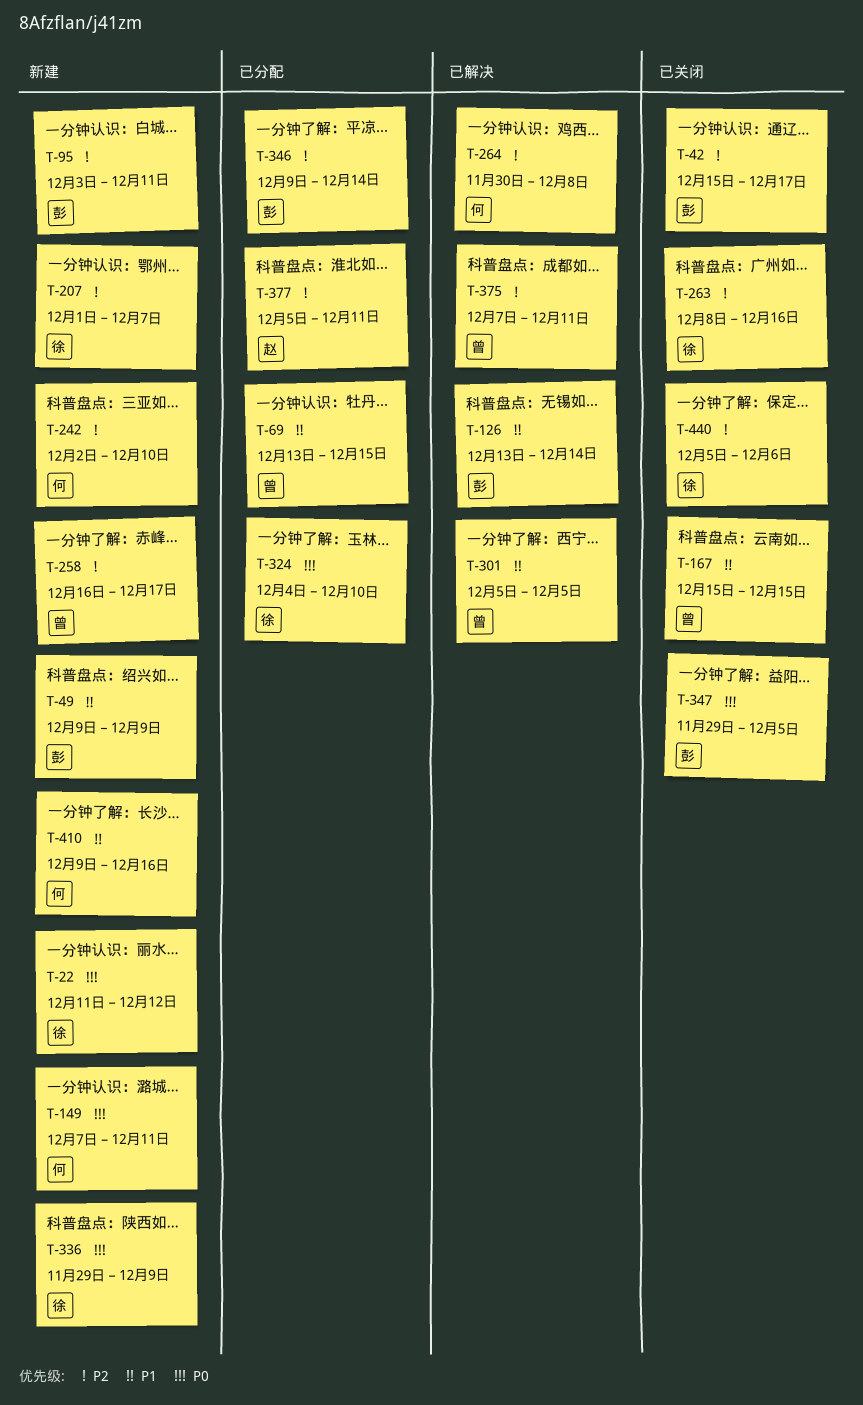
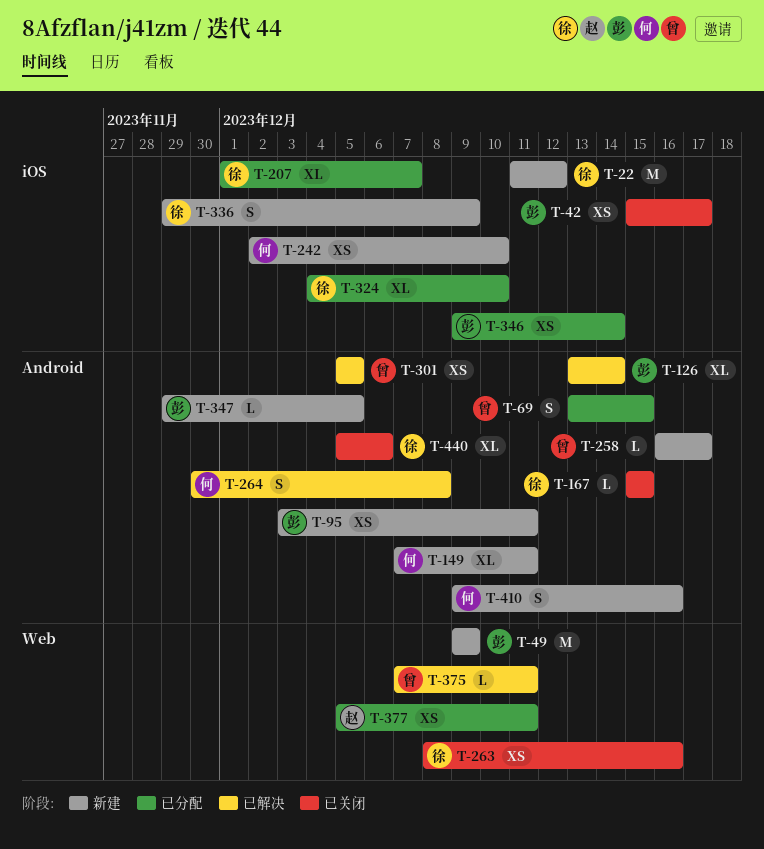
T-167, owner: 曾 -> 徐
T-207, status: 新建 -> 已分配
T-347, status: 已关闭 -> 新建

